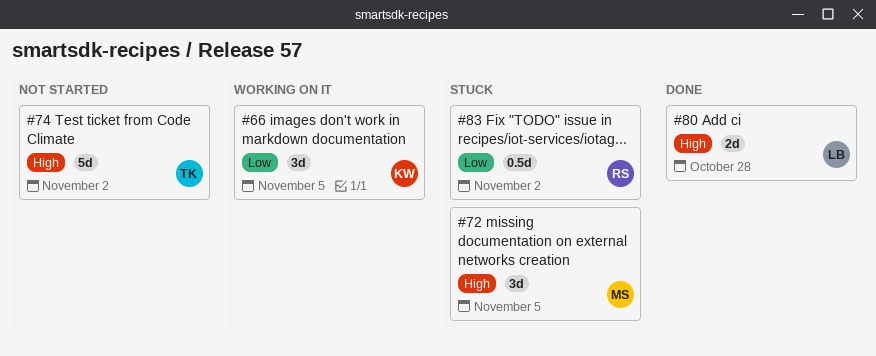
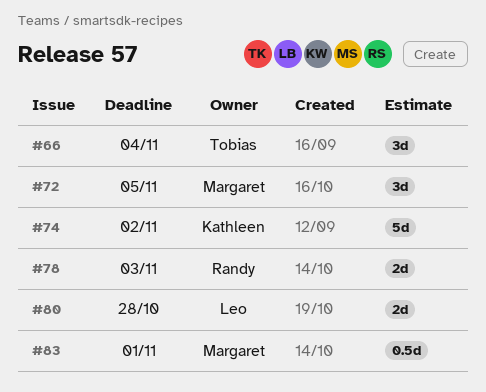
#66, owner: Kathleen -> Tobias
#66, due: Nov 5 -> Nov 4
#74, owner: Tobias -> Kathleen
#78: none -> present
#83, owner: Randy -> Margaret
#83, due: Nov 2 -> Nov 1

